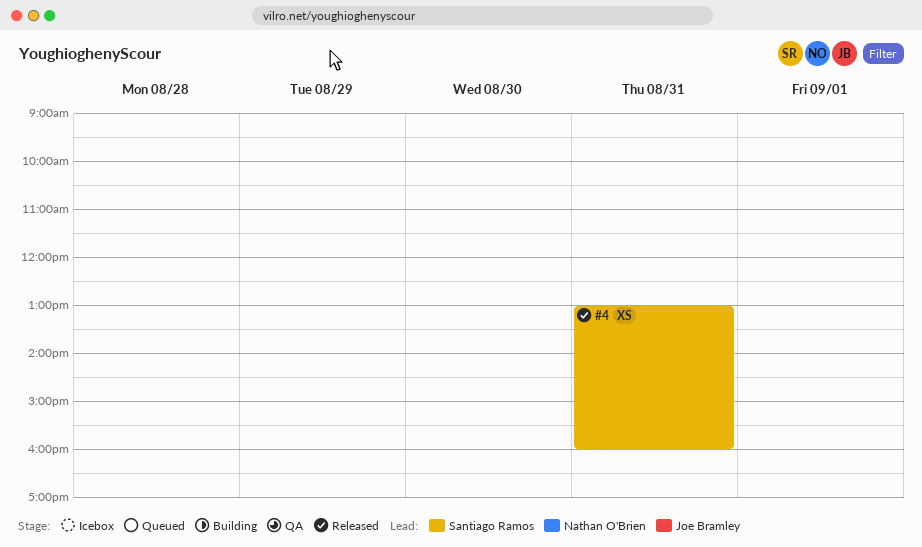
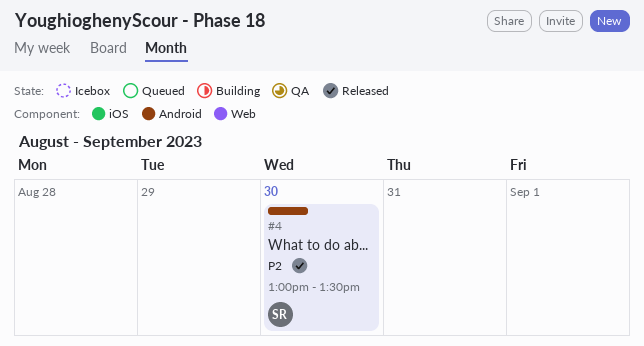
#4, day: Aug 31 -> Aug 30
#4, ends: 16:00 -> 13:30

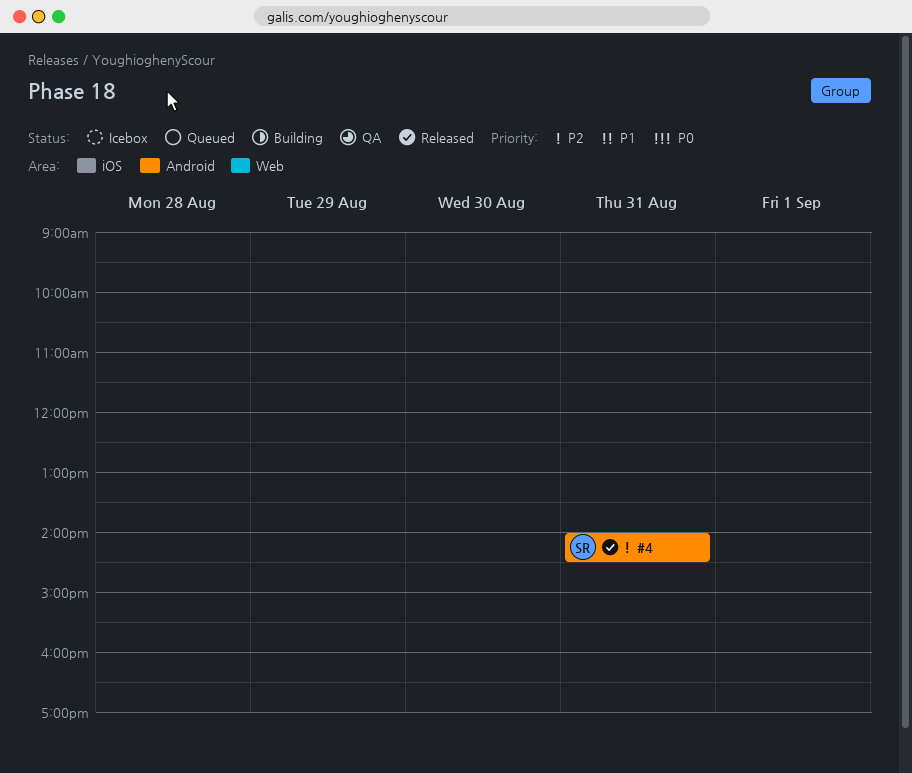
#4, day: Aug 30 -> Aug 31
#4, begins: 13:00 -> 14:00
#4, ends: 13:30 -> 14:30

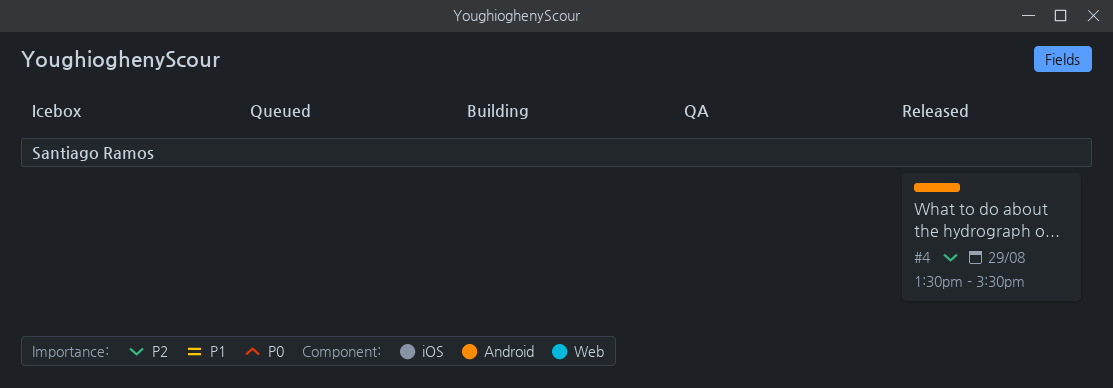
#4, day: Aug 31 -> Aug 29
#4, begins: 14:00 -> 13:30
#4, ends: 14:30 -> 15:30

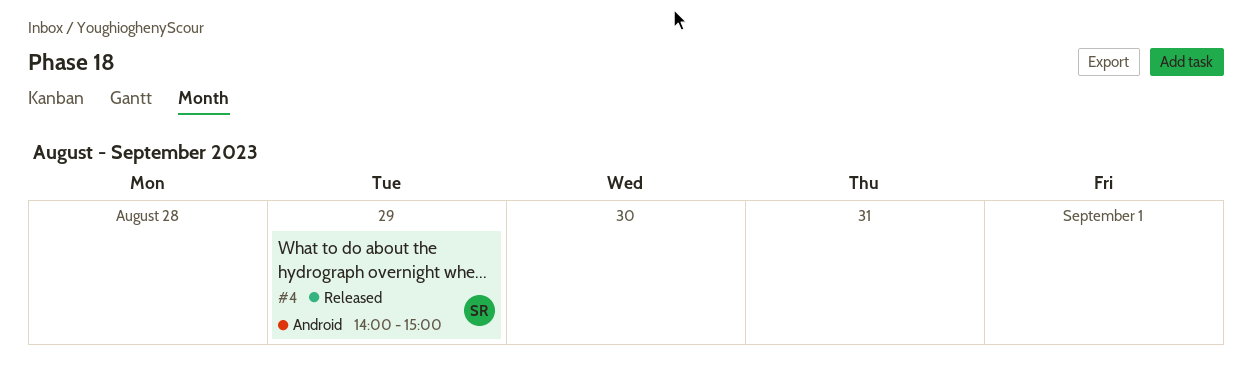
#4, begins: 13:30 -> 14:00
#4, ends: 15:30 -> 15:00

